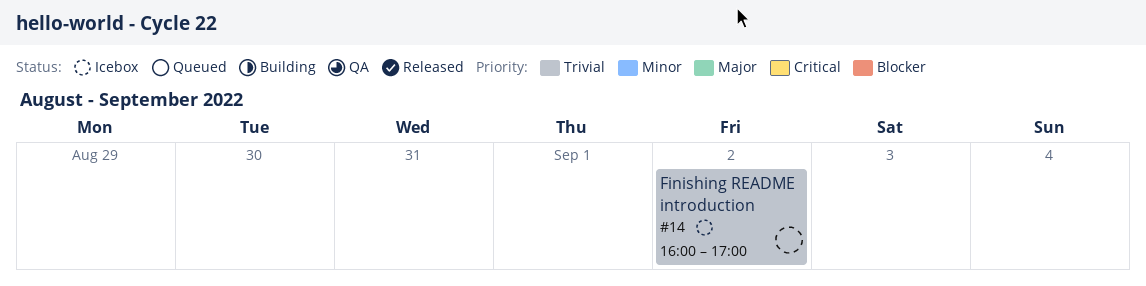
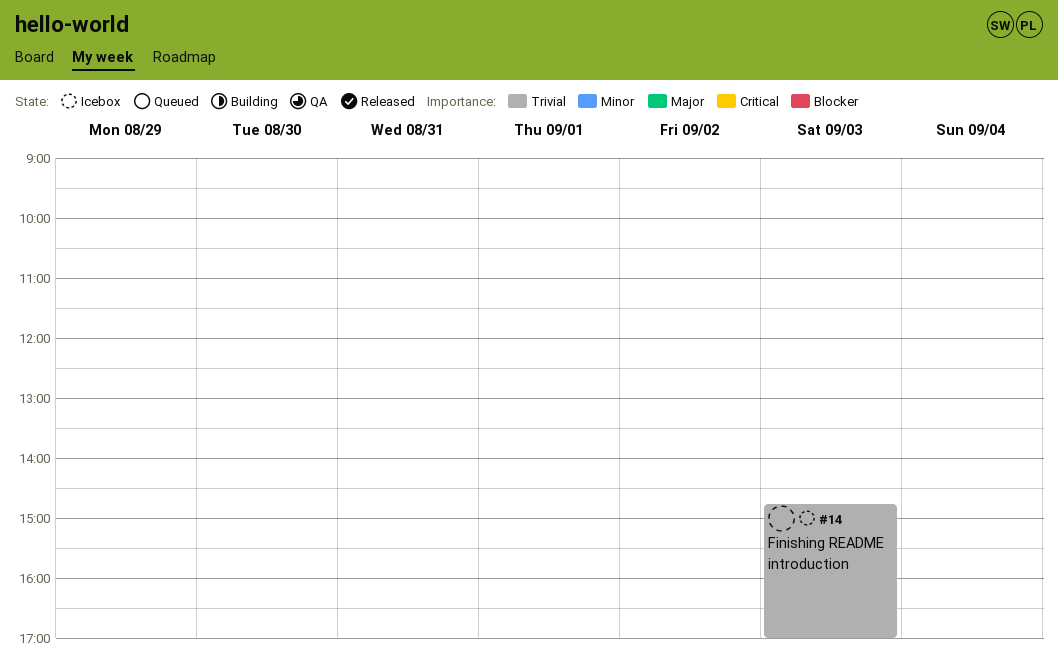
#14, day: Sep 2 -> Sep 3
#14, begins: 16:00 -> 14:45

